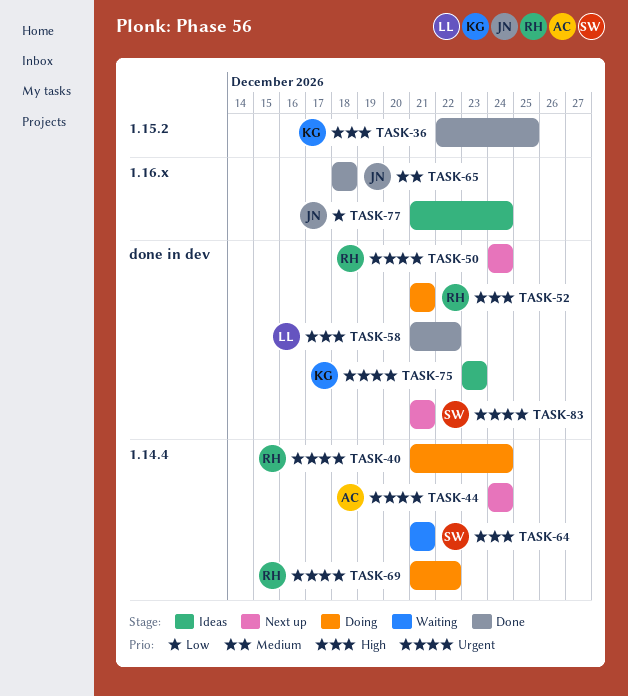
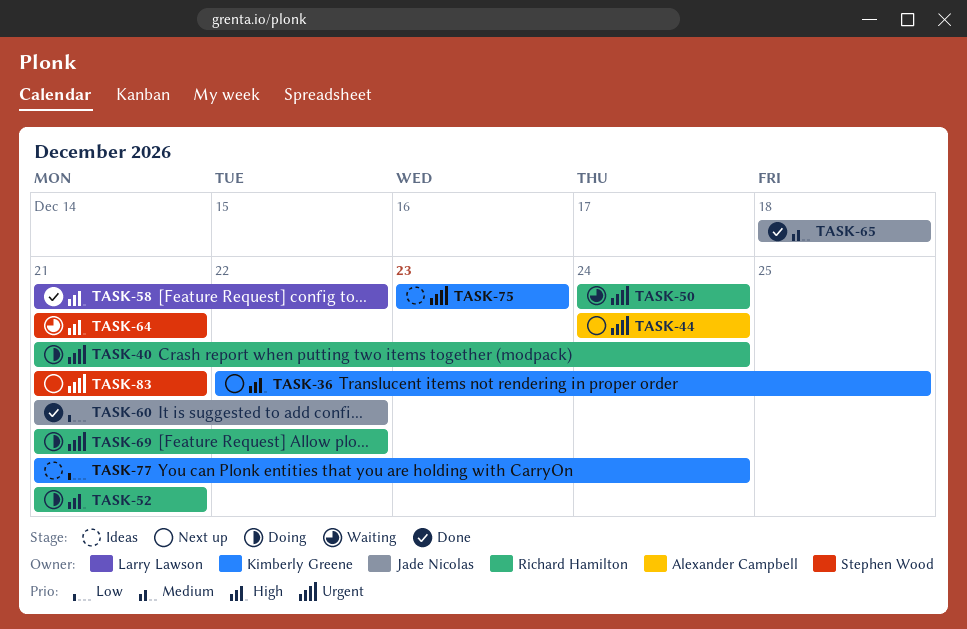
TASK-36, status: Done -> Next up
TASK-50, status: Next up -> Waiting
TASK-60: none -> present
TASK-77, owner: Jade Nicolas -> Kimberly Greene

